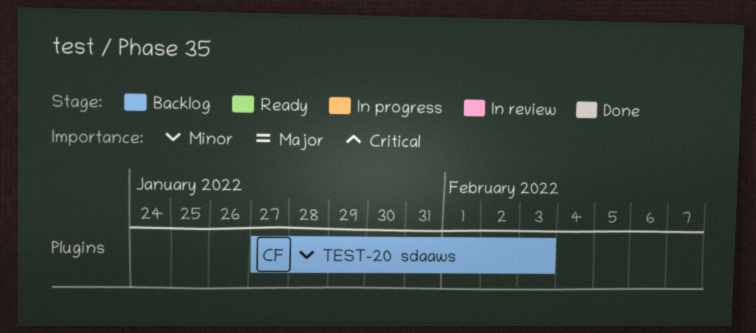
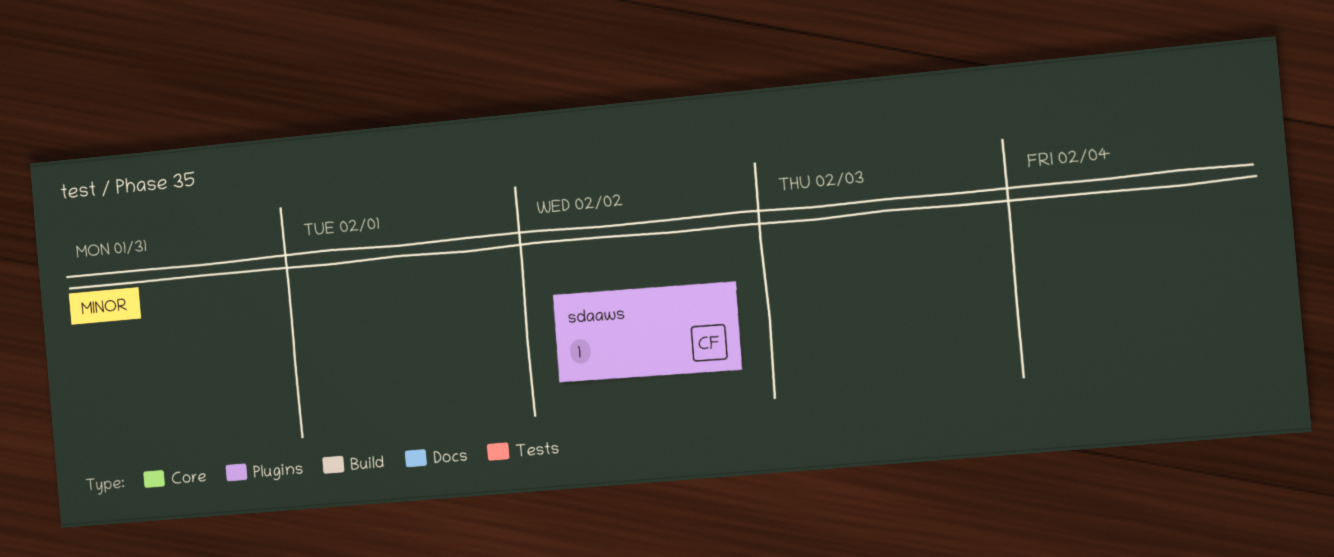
sdaaws, due: Feb 3 -> Feb 2

